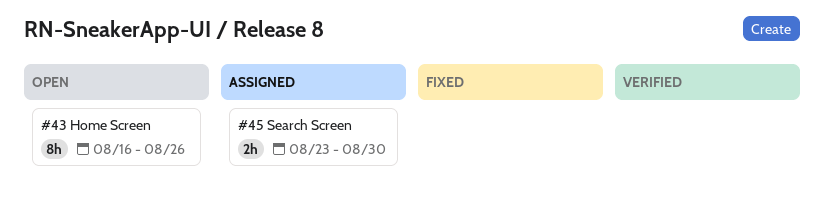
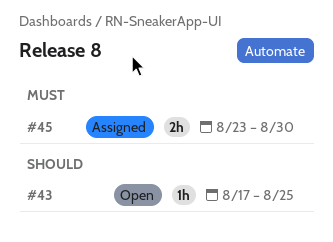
#43, estimate: 8h -> 1h
#43, start: Aug 16 -> Aug 17
#43, due: Aug 26 -> Aug 25

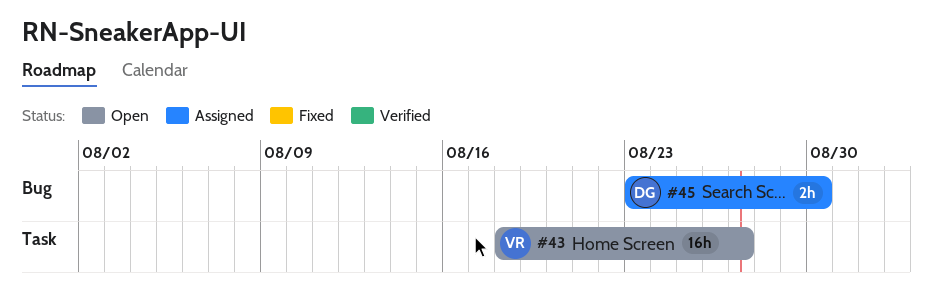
#43, estimate: 1h -> 16h
#43, start: Aug 17 -> Aug 18
#43, due: Aug 25 -> Aug 27

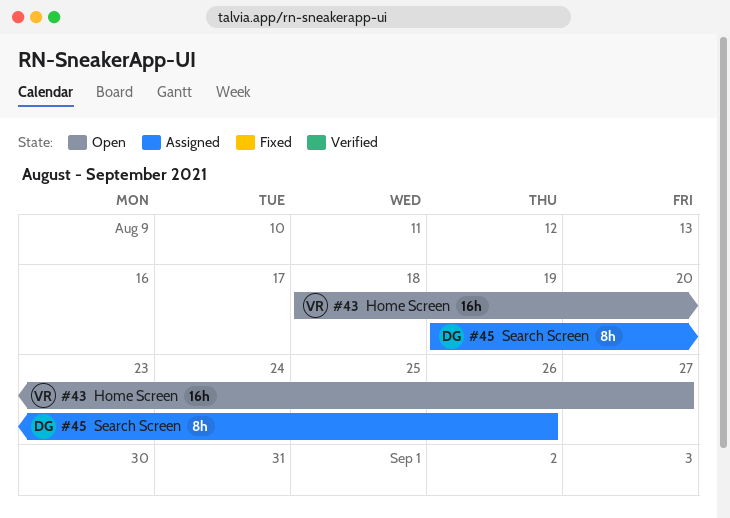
#45, estimate: 2h -> 8h
#45, start: Aug 23 -> Aug 19
#45, due: Aug 30 -> Aug 26

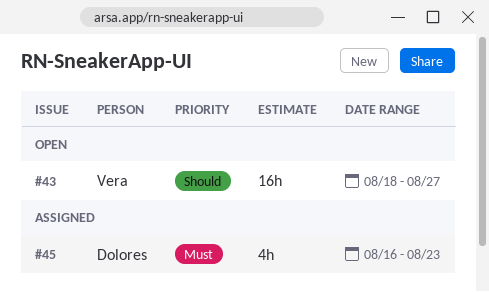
#45, estimate: 8h -> 4h
#45, start: Aug 19 -> Aug 16
#45, due: Aug 26 -> Aug 23

